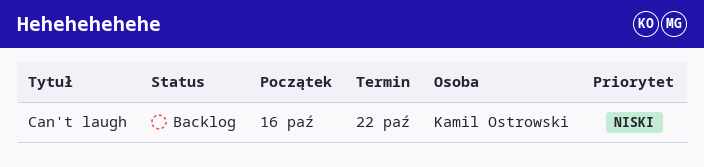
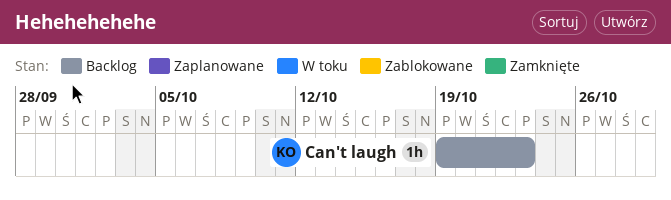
Can't laugh, start: Oct 16 -> Oct 19
Can't laugh, due: Oct 22 -> Oct 23

